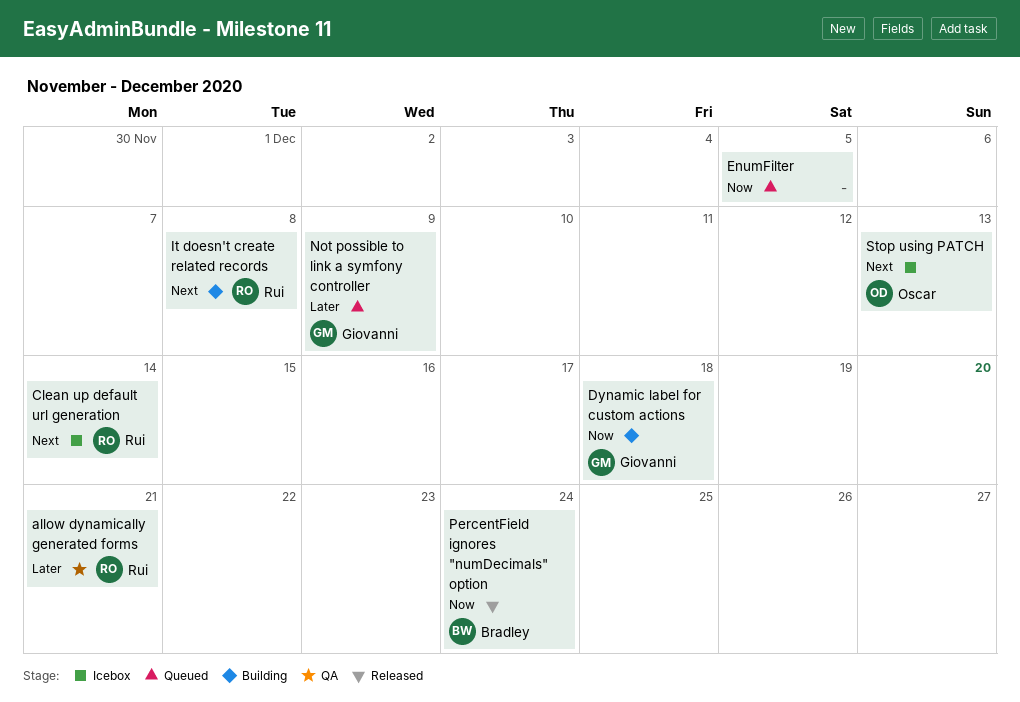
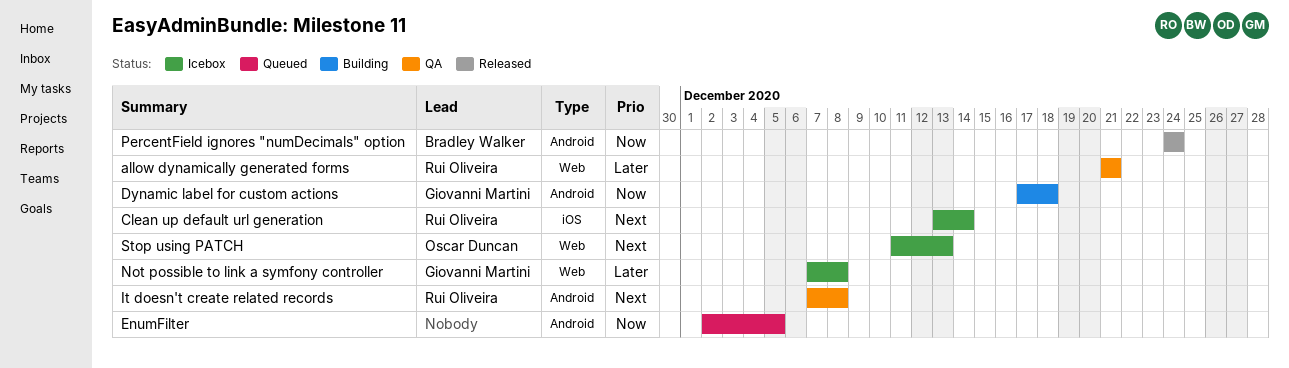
It doesn't create related records, status: Building -> QA
Not possible to link a symfony controller, status: Queued -> Icebox
Not possible to link a symfony controller, due: Dec 9 -> Dec 8

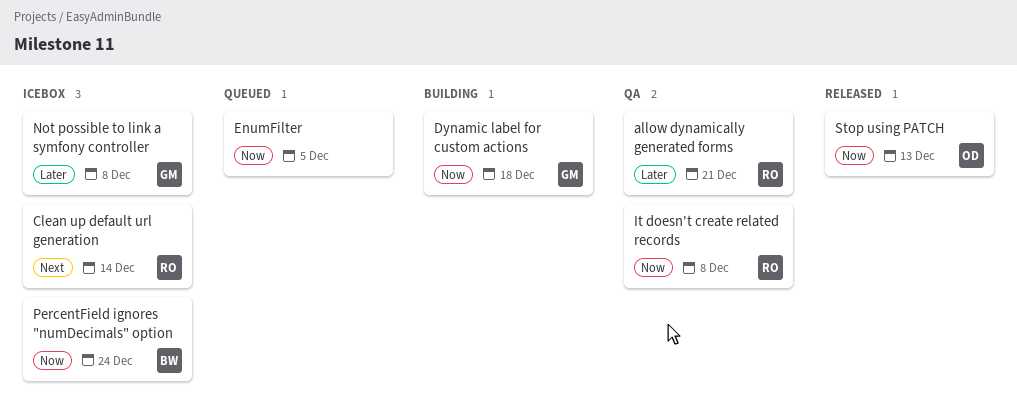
It doesn't create related records, priority: Next -> Now
PercentField ignores "numDecimals" option, status: Released -> Icebox
Stop using PATCH, status: Icebox -> Released
Stop using PATCH, priority: Next -> Now

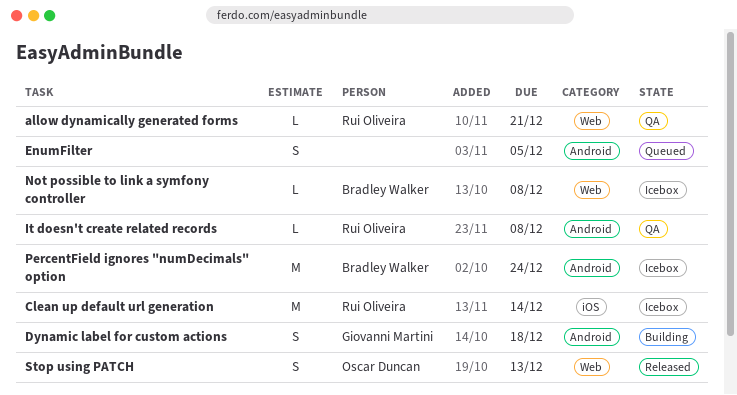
Not possible to link a symfony controller, owner: Giovanni Martini -> Bradley Walker

